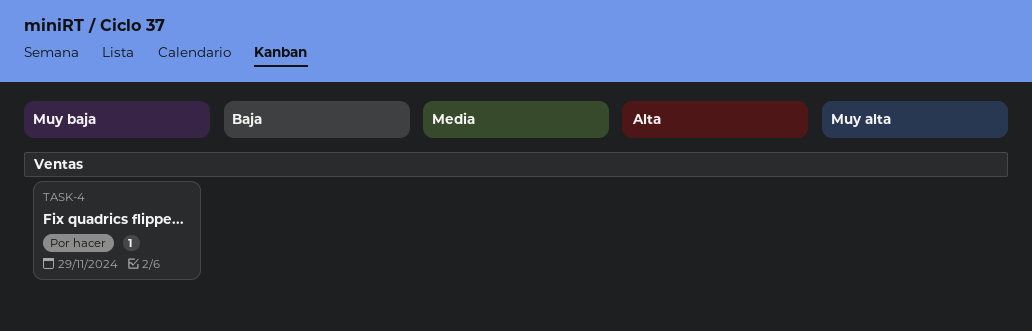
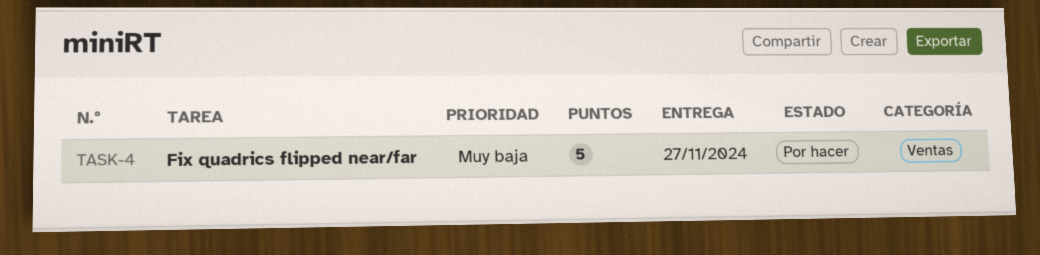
TASK-4, estimate: 1 -> 5
TASK-4, due: Nov 29 -> Nov 27

